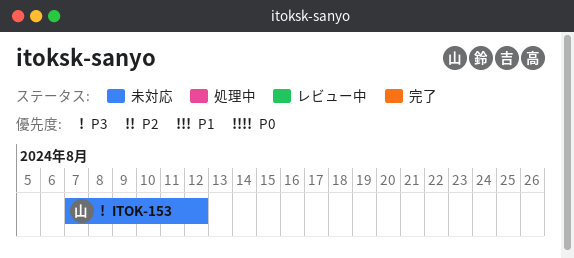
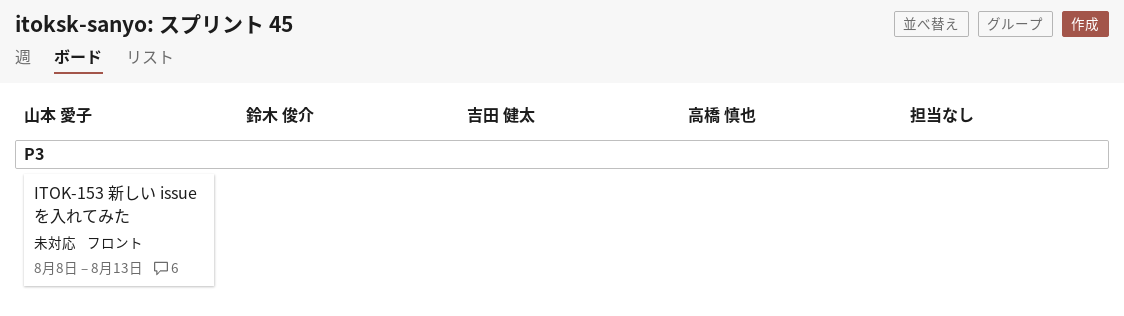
ITOK-153, start: Aug 7 -> Aug 8
ITOK-153, due: Aug 12 -> Aug 13

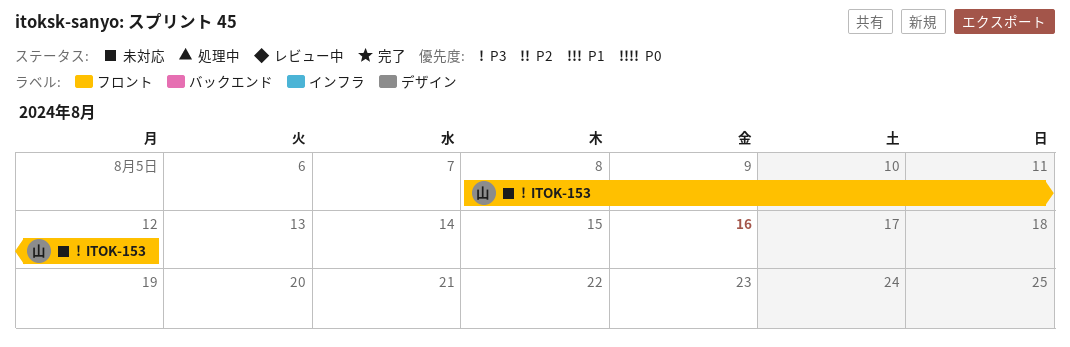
ITOK-153, due: Aug 13 -> Aug 12

